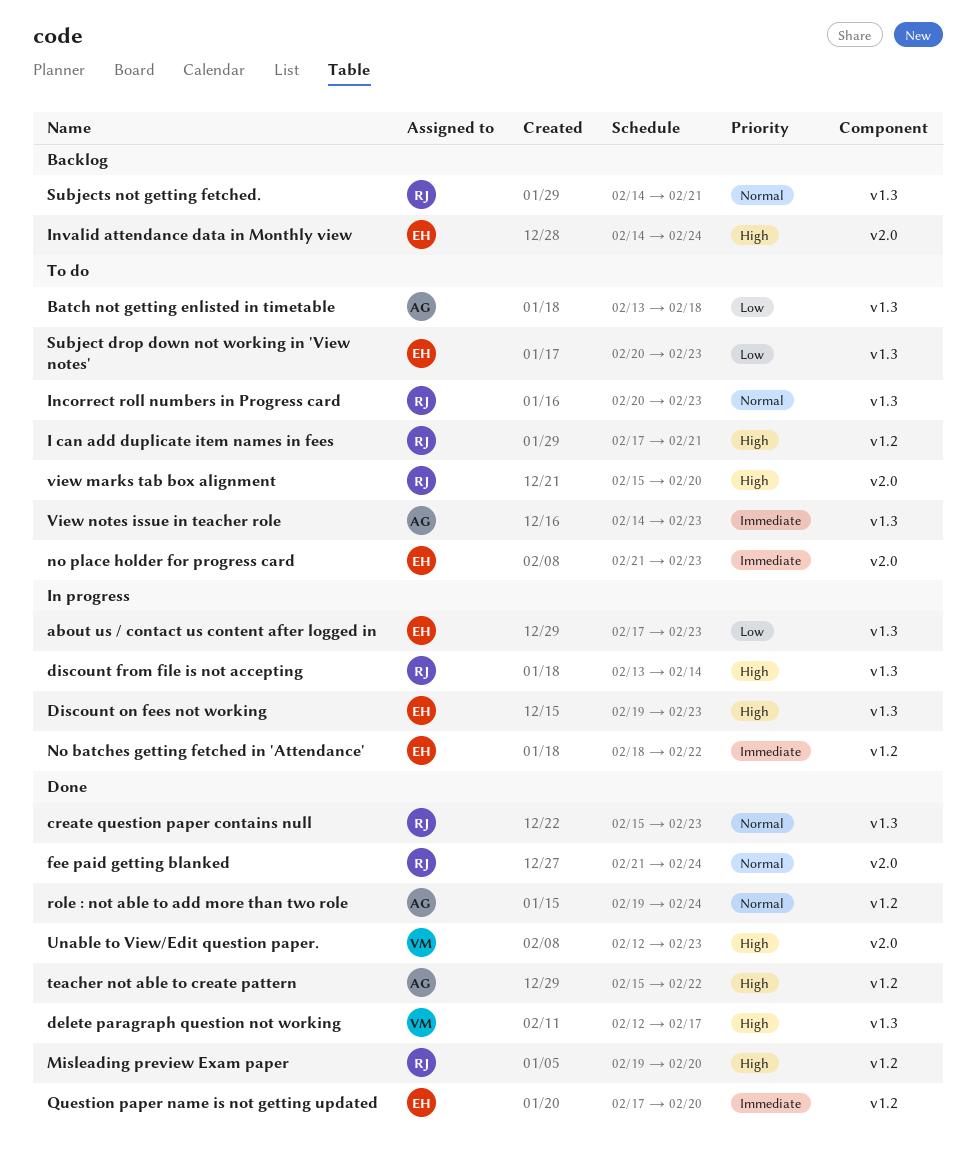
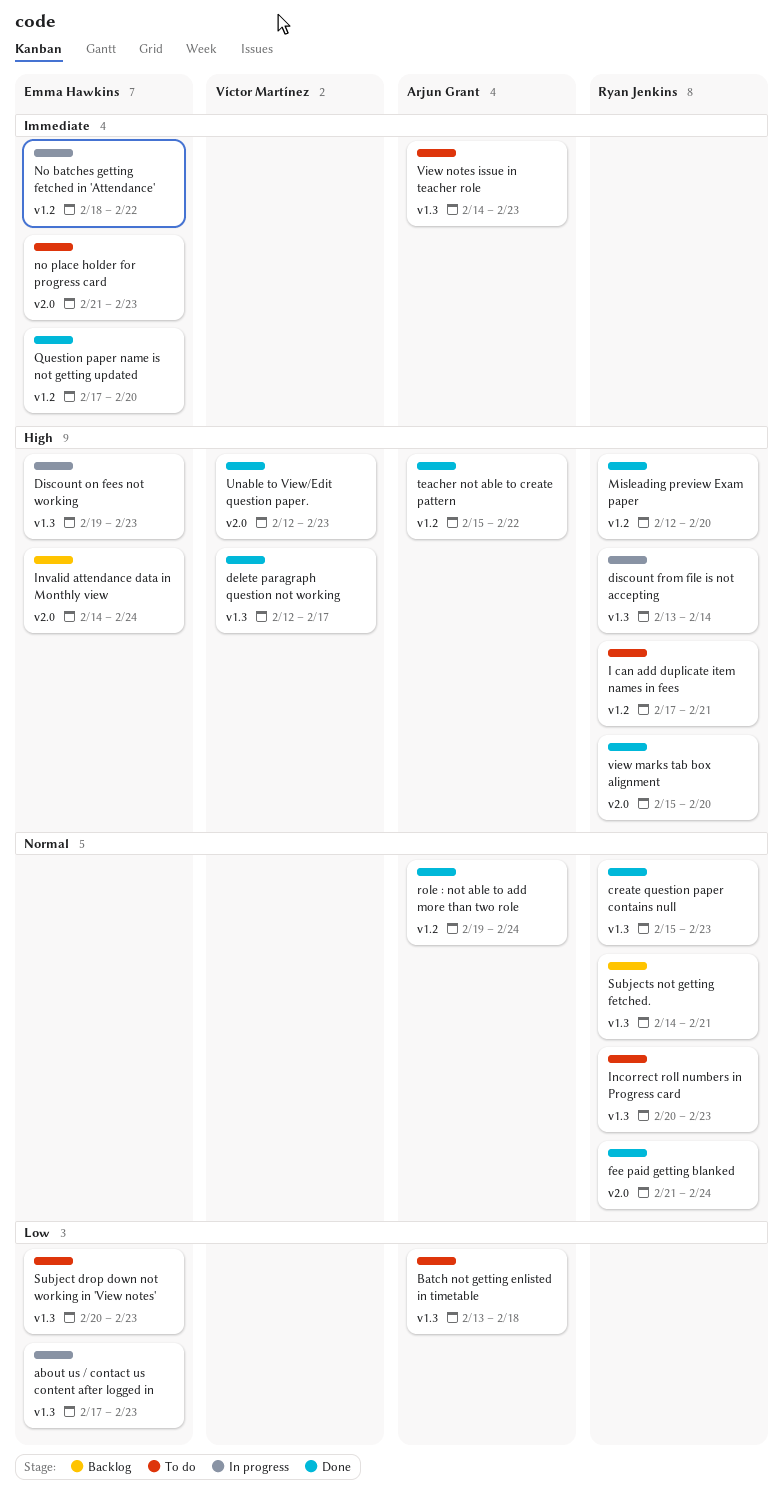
Misleading preview Exam paper, start: Feb 19 -> Feb 12
view marks tab box alignment, status: To do -> Done

